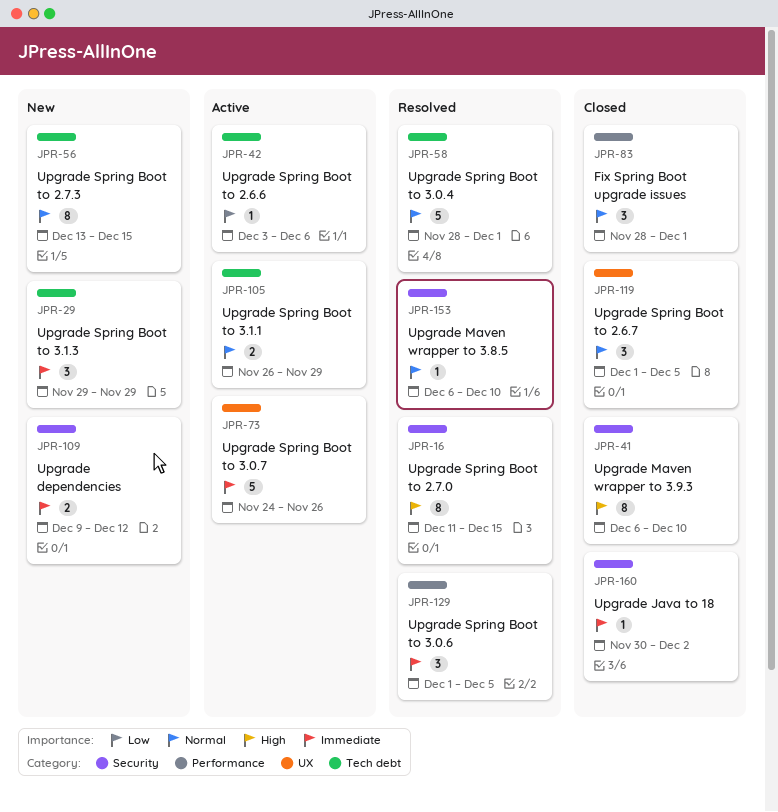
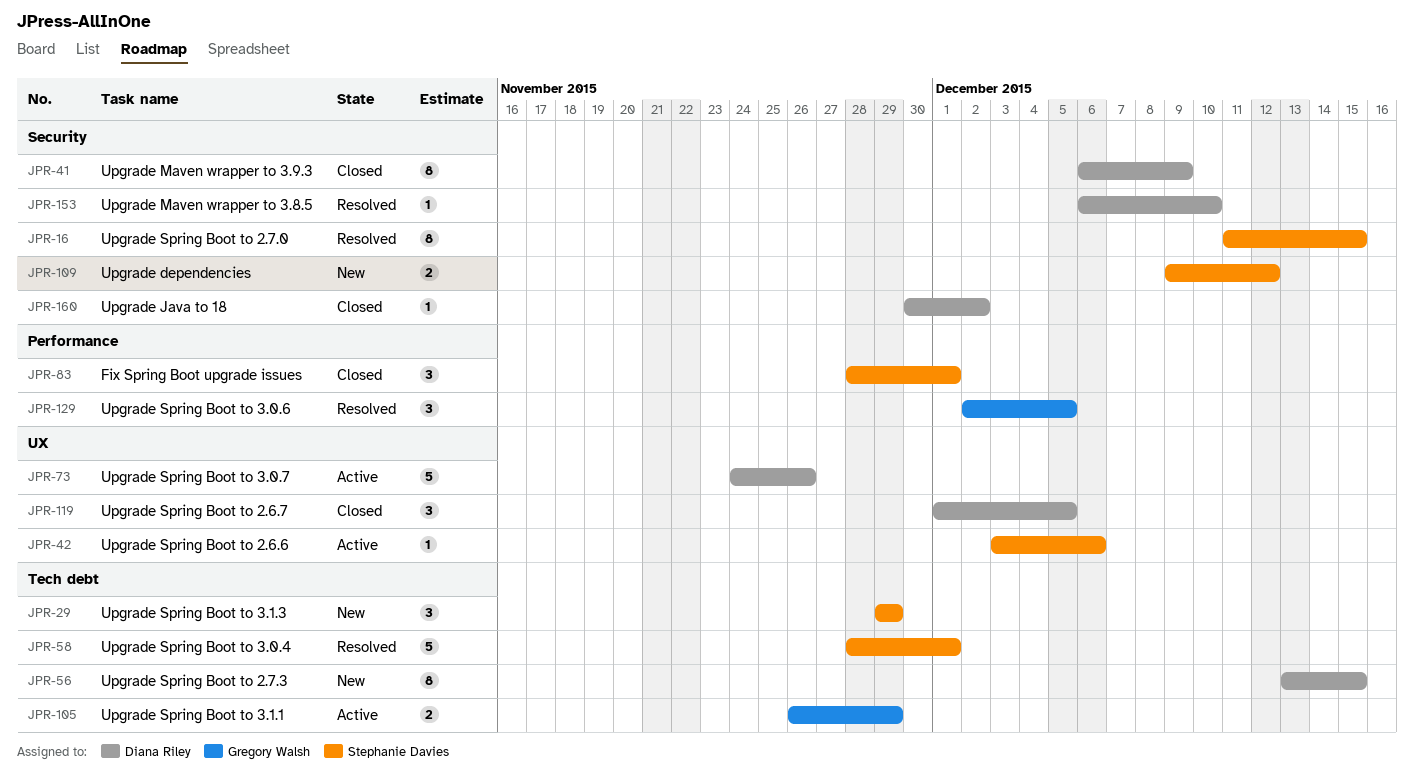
JPR-41, due: Dec 10 -> Dec 9
JPR-42, label: Tech debt -> UX
JPR-129, start: Dec 1 -> Dec 2

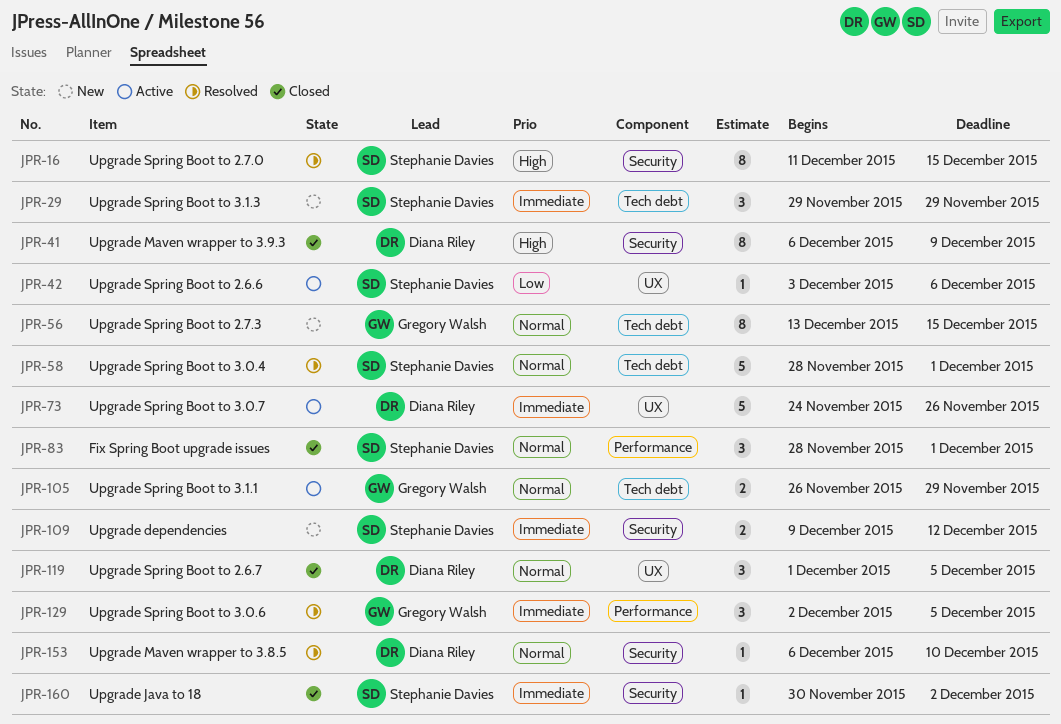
JPR-56, owner: Diana Riley -> Gregory Walsh
JPR-160, owner: Diana Riley -> Stephanie Davies

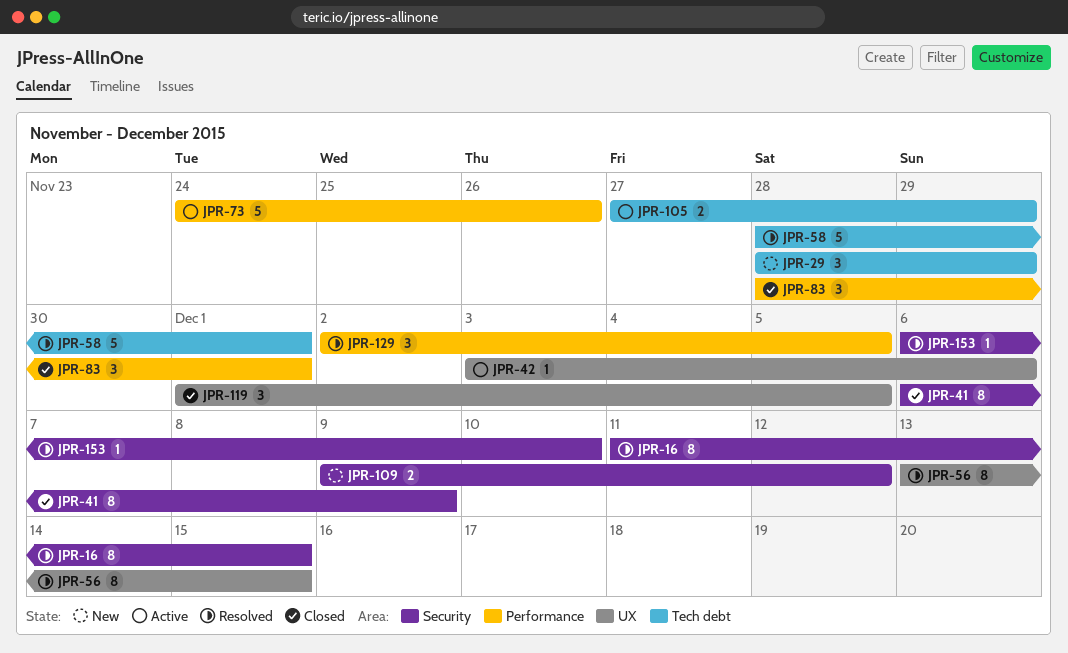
JPR-29, start: Nov 29 -> Nov 28
JPR-56, status: New -> Resolved
JPR-56, label: Tech debt -> UX
JPR-73, label: UX -> Performance
JPR-105, start: Nov 26 -> Nov 27
JPR-160: present -> none

